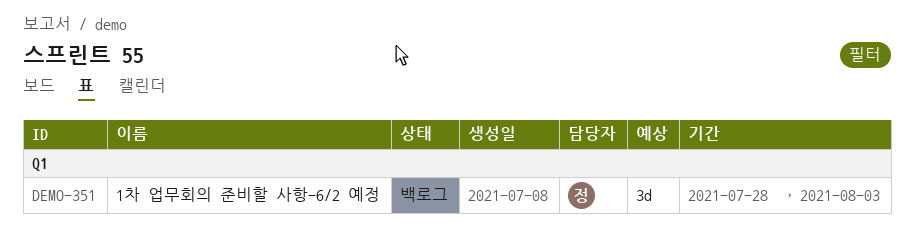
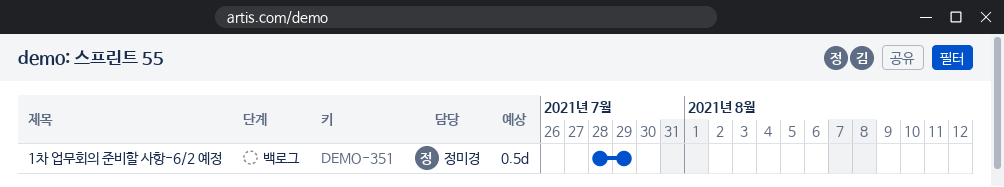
DEMO-351, estimate: 3d -> 0.5d
DEMO-351, due: Aug 3 -> Jul 29

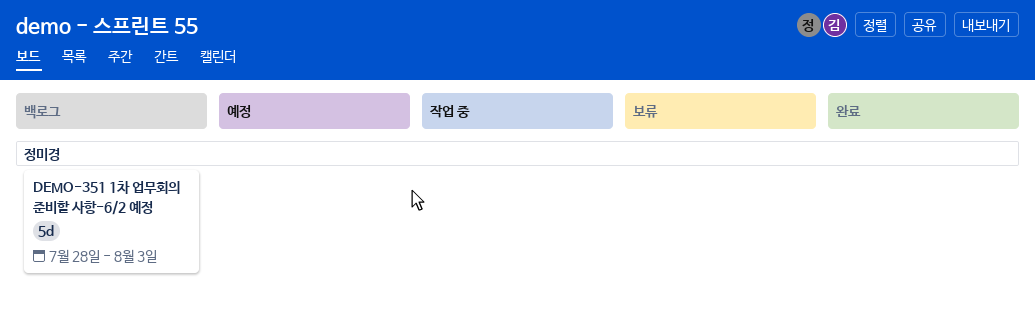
DEMO-351, estimate: 0.5d -> 5d
DEMO-351, due: Jul 29 -> Aug 3

